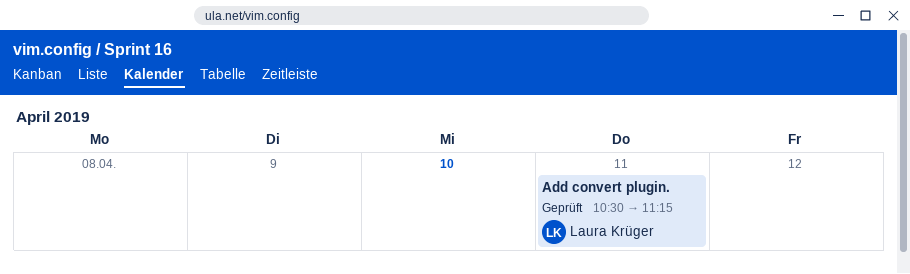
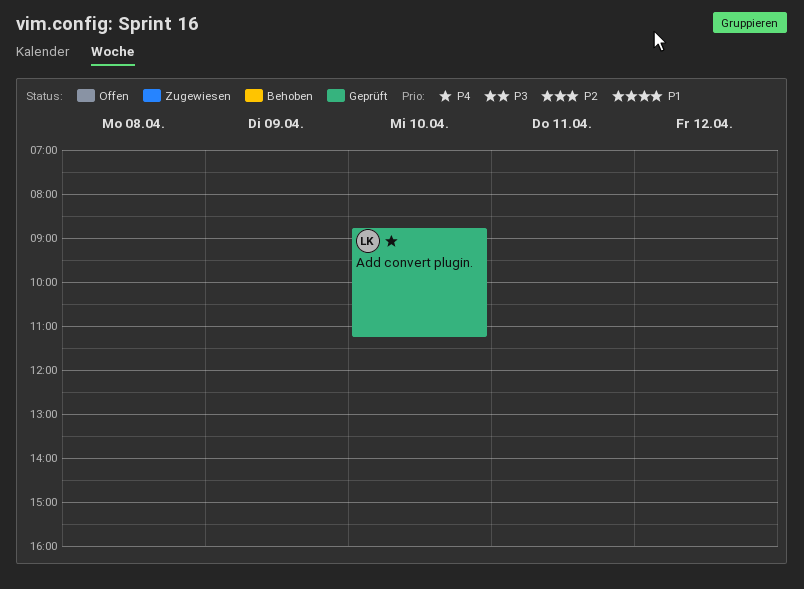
Add convert plugin., day: Apr 11 -> Apr 10
Add convert plugin., begins: 10:30 -> 08:45

